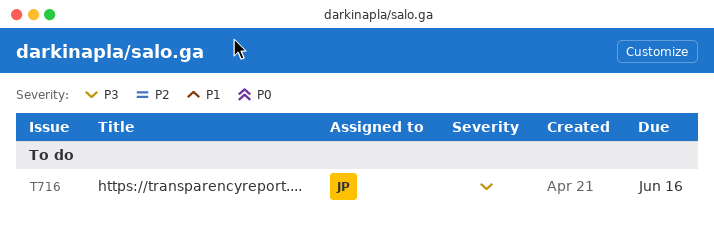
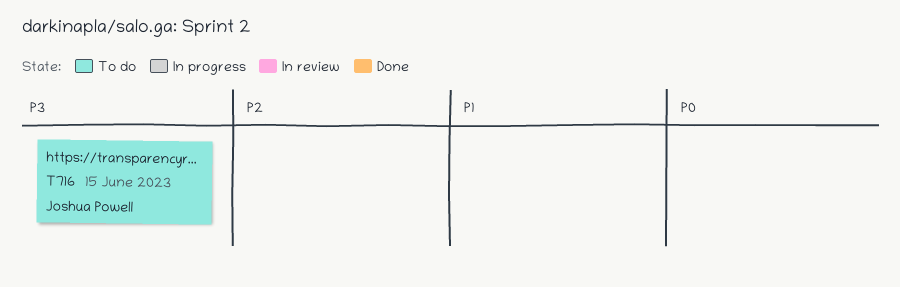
T716, due: Jun 16 -> Jun 15

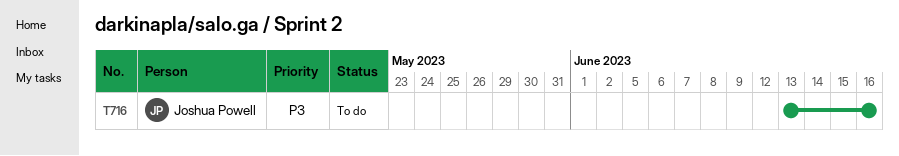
T716, due: Jun 15 -> Jun 16

